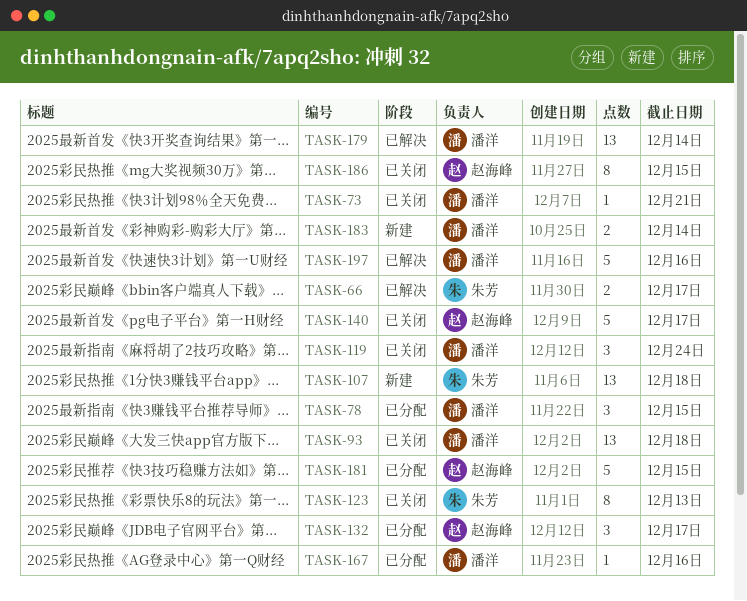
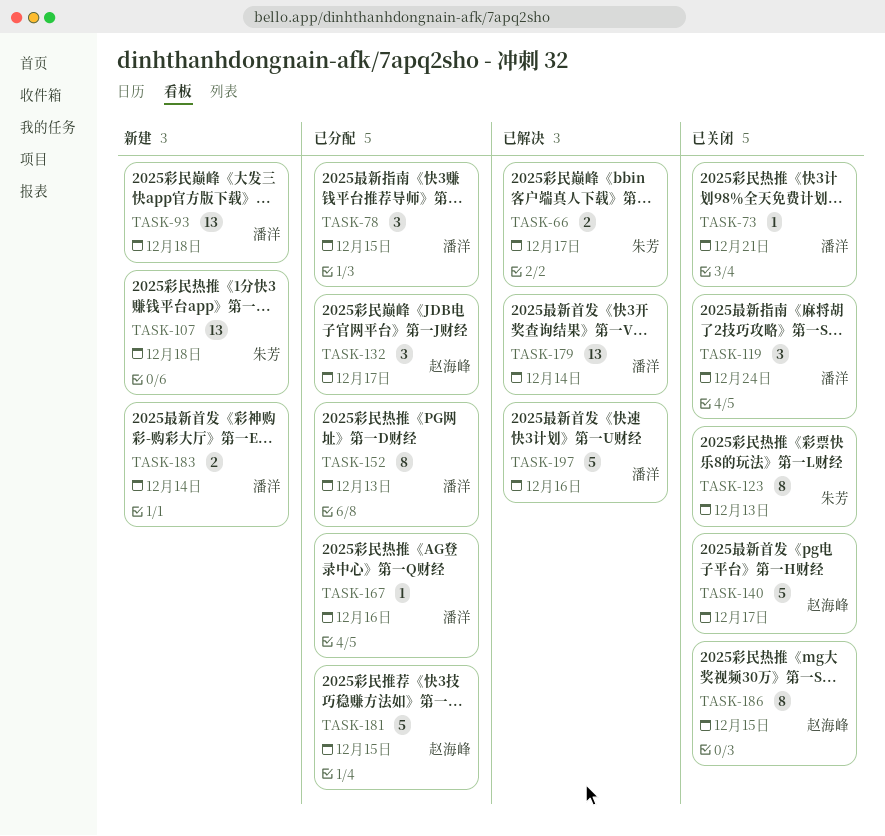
TASK-93, status: 已关闭 -> 新建
TASK-152: none -> present

